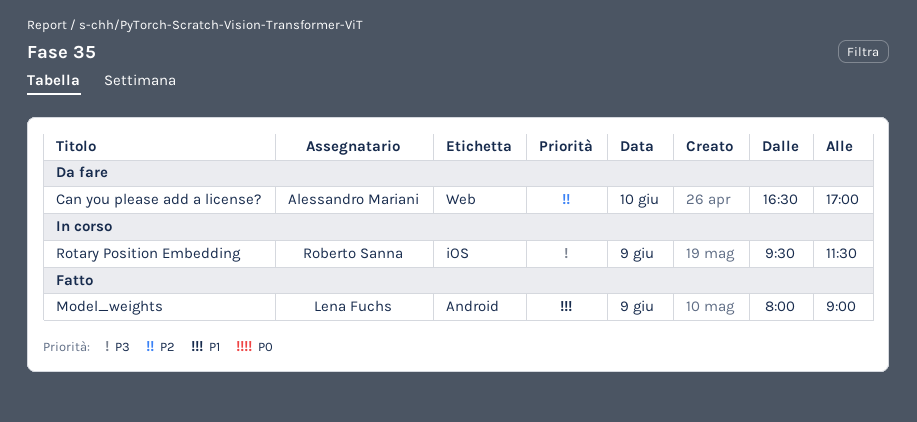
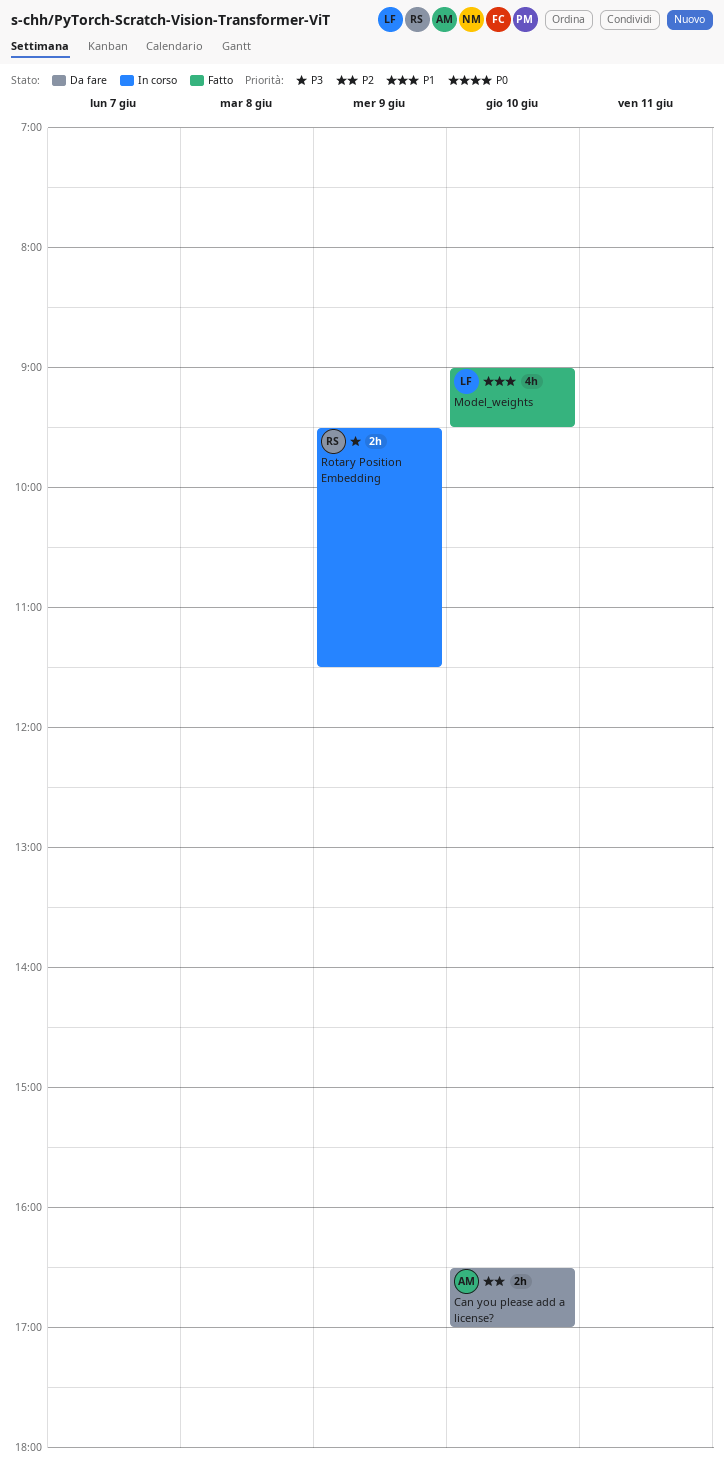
Model_weights, day: Jun 9 -> Jun 10
Model_weights, begins: 08:00 -> 09:00
Model_weights, ends: 09:00 -> 09:30

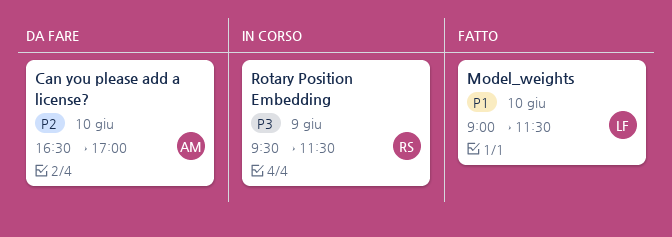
Model_weights, ends: 09:30 -> 11:30

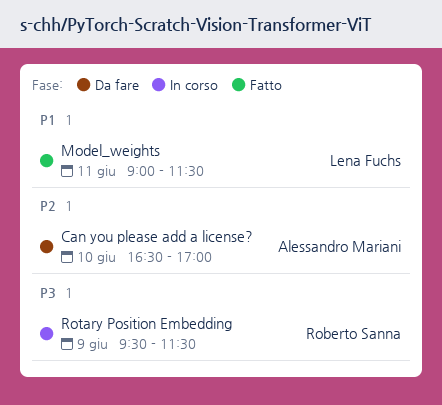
Model_weights, day: Jun 10 -> Jun 11

